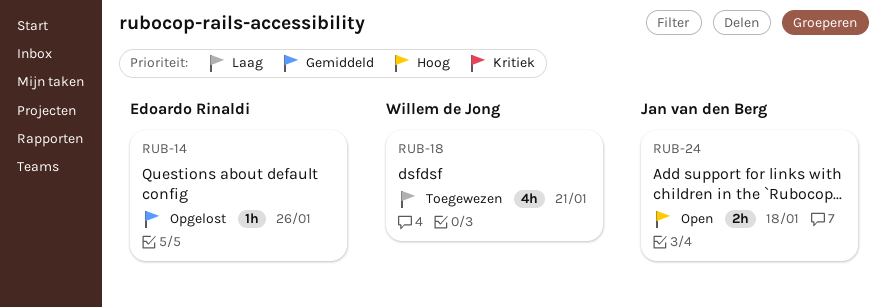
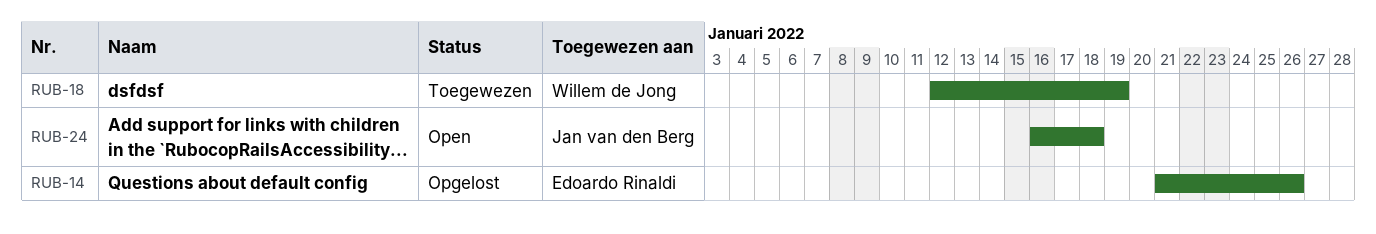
RUB-18, due: Jan 21 -> Jan 19

